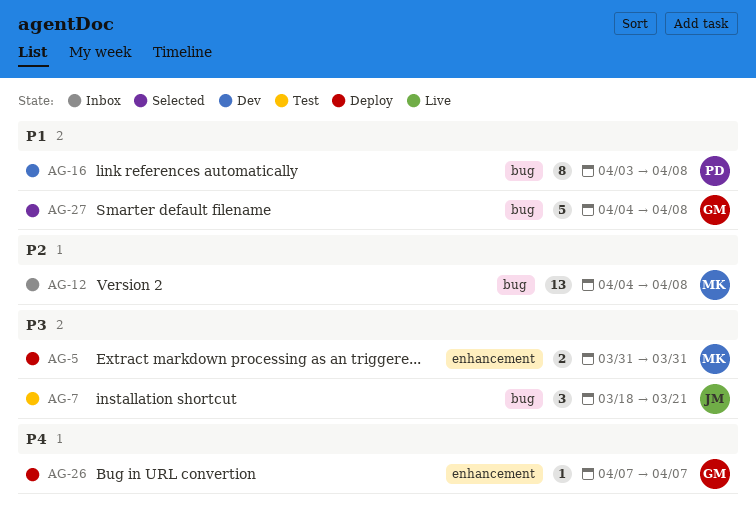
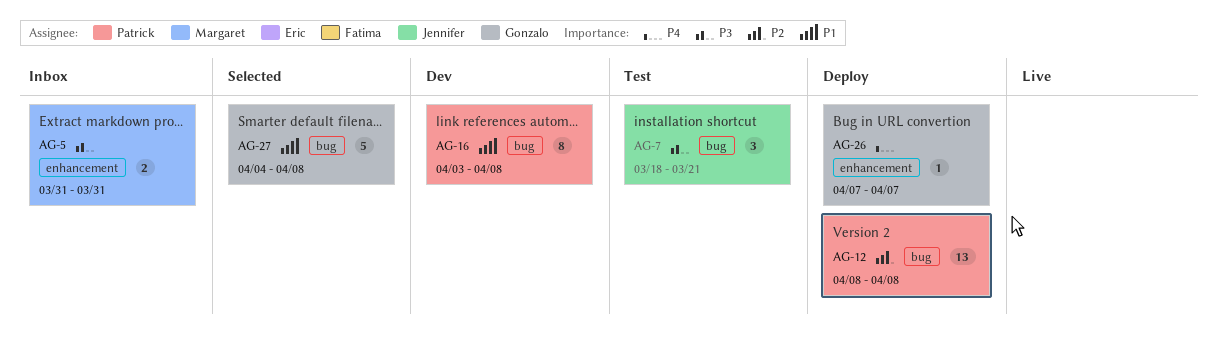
AG-5, status: Deploy -> Inbox
AG-12, status: Inbox -> Deploy
AG-12, owner: Margaret -> Patrick
AG-12, start: Apr 4 -> Apr 8

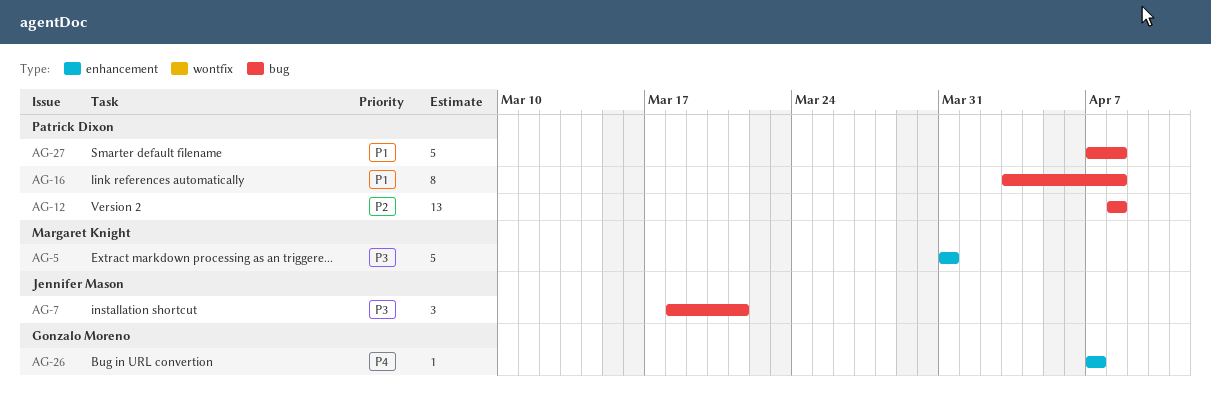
AG-5, estimate: 2 -> 5
AG-27, owner: Gonzalo Moreno -> Patrick Dixon
AG-27, start: Apr 4 -> Apr 7

